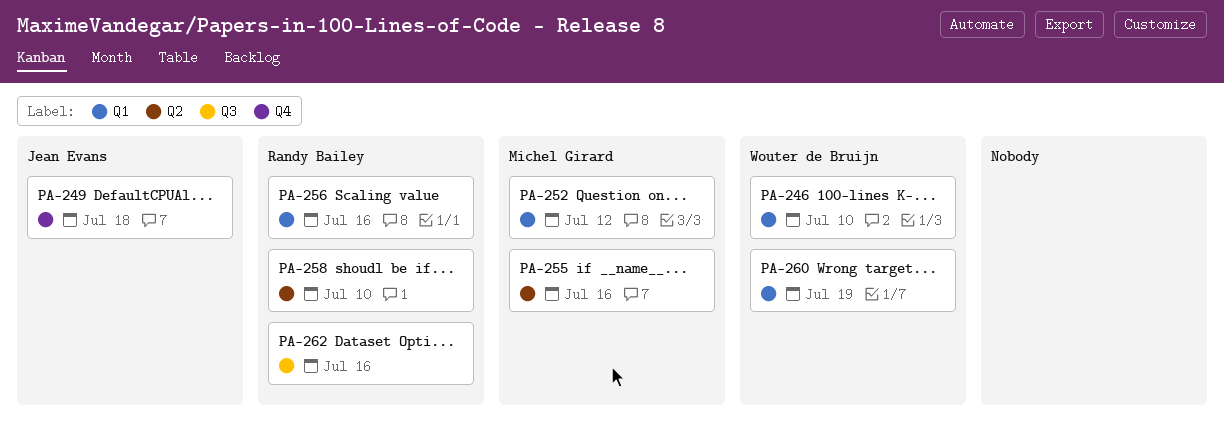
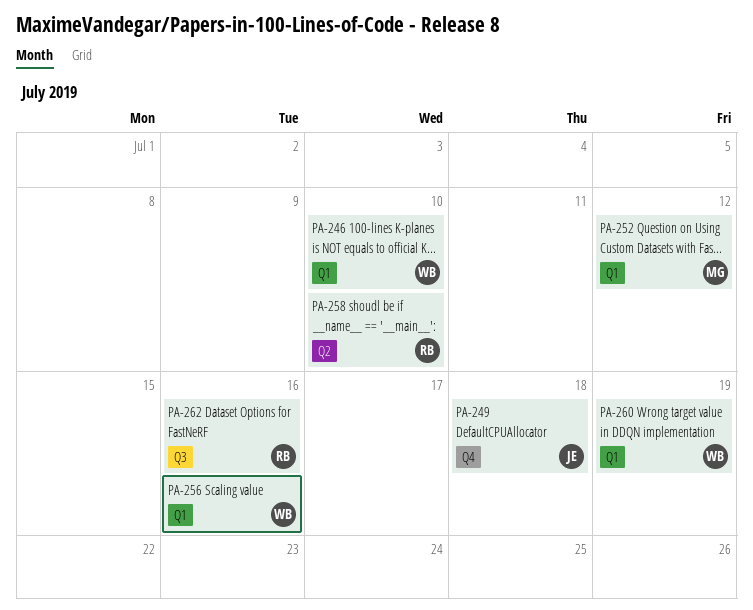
PA-255: present -> none
PA-256, owner: Randy Bailey -> Wouter de Bruijn

